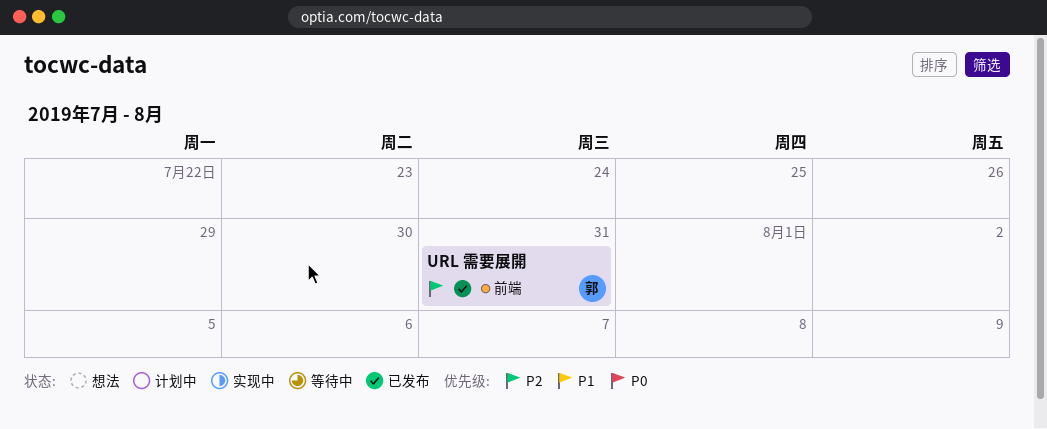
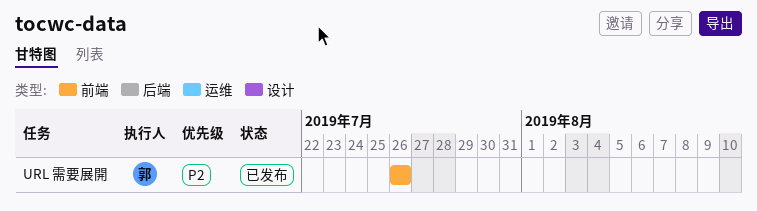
URL 需要展開, due: Jul 31 -> Jul 26

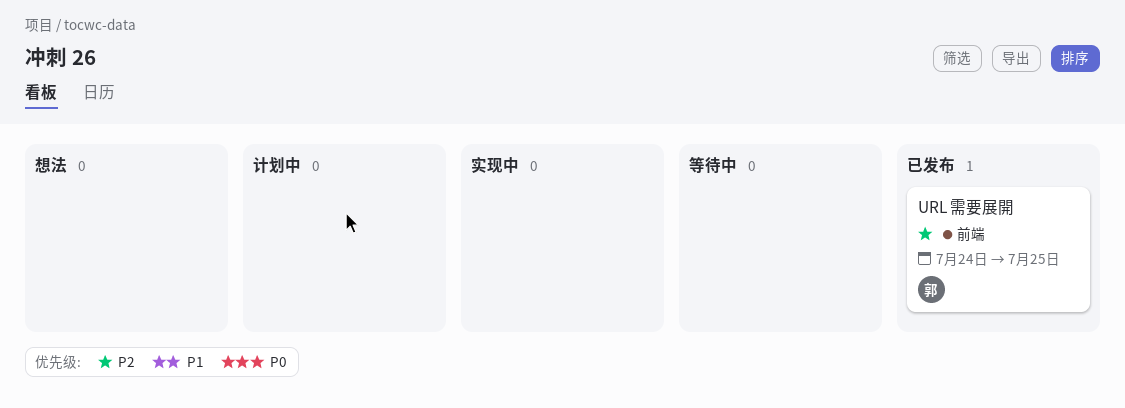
URL 需要展開, start: Jul 26 -> Jul 24
URL 需要展開, due: Jul 26 -> Jul 25

